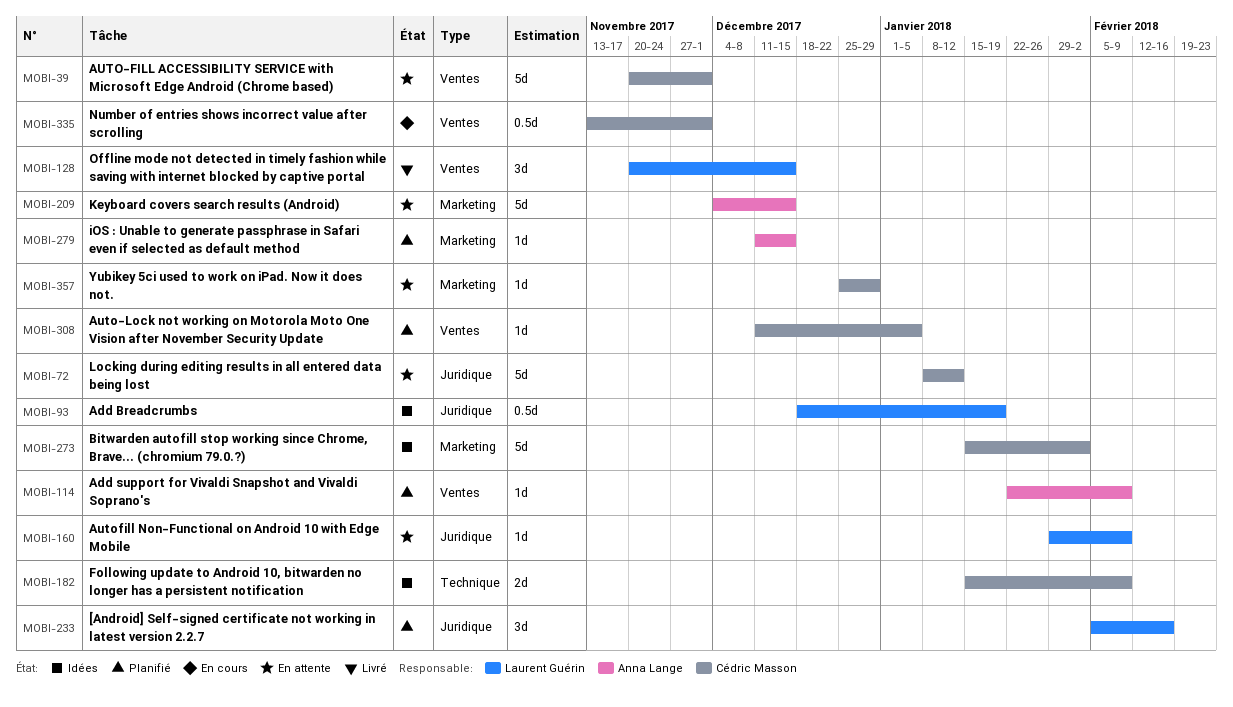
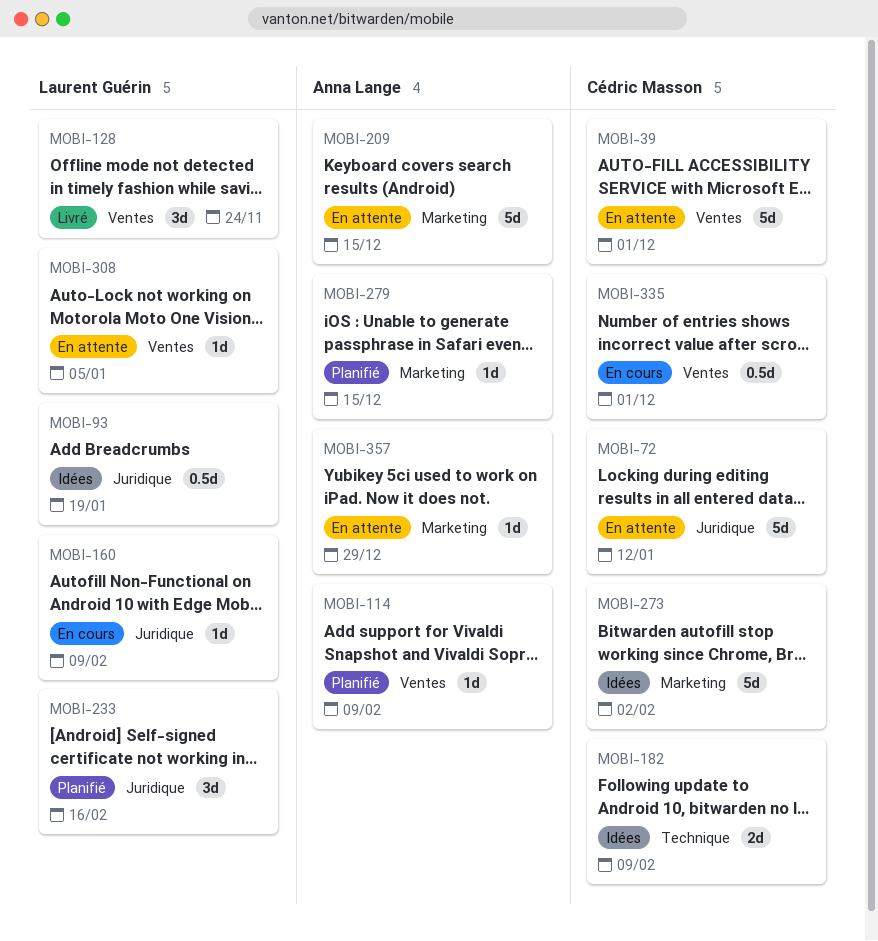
MOBI-128, due: Dec 15 -> Nov 24
MOBI-160, status: En attente -> En cours
MOBI-308, status: Planifié -> En attente
MOBI-308, owner: Cédric Masson -> Laurent Guérin
MOBI-357, owner: Cédric Masson -> Anna Lange

